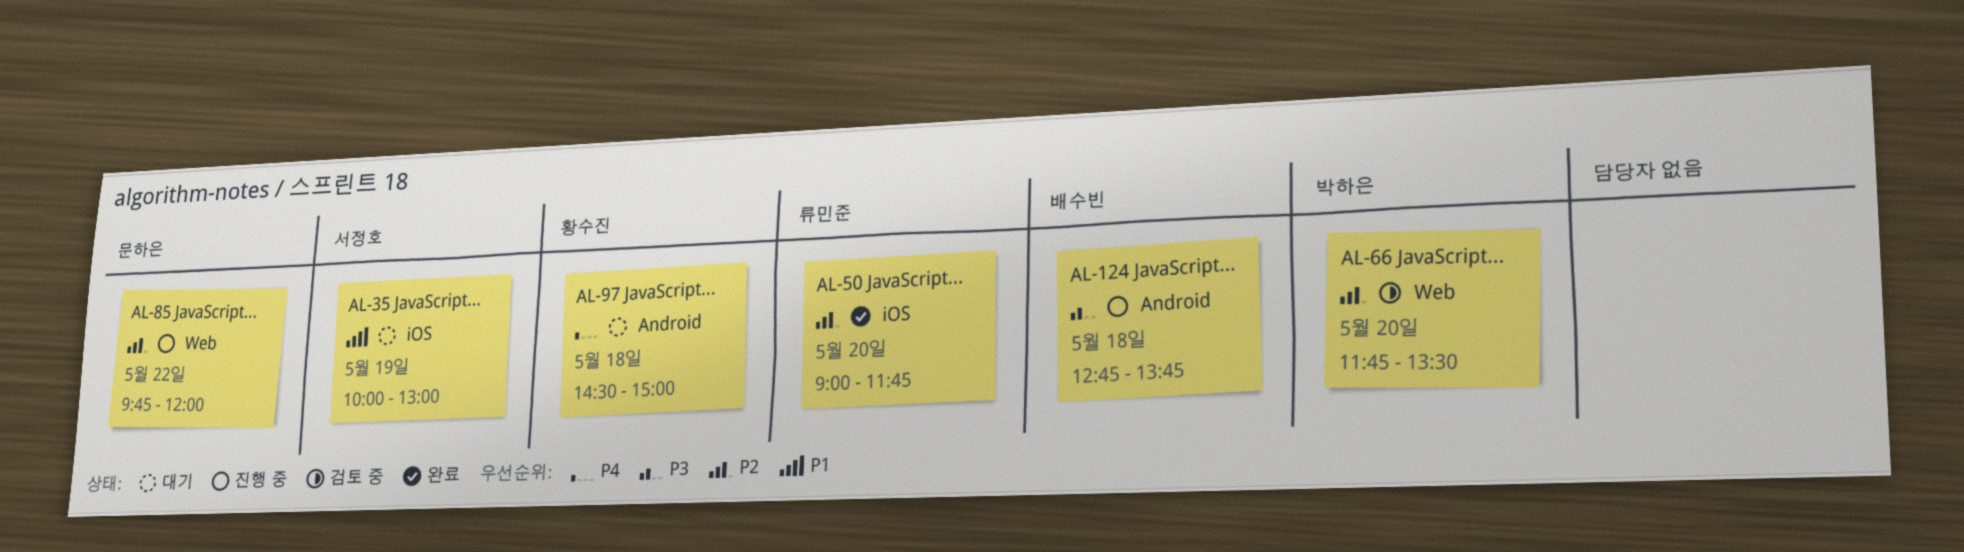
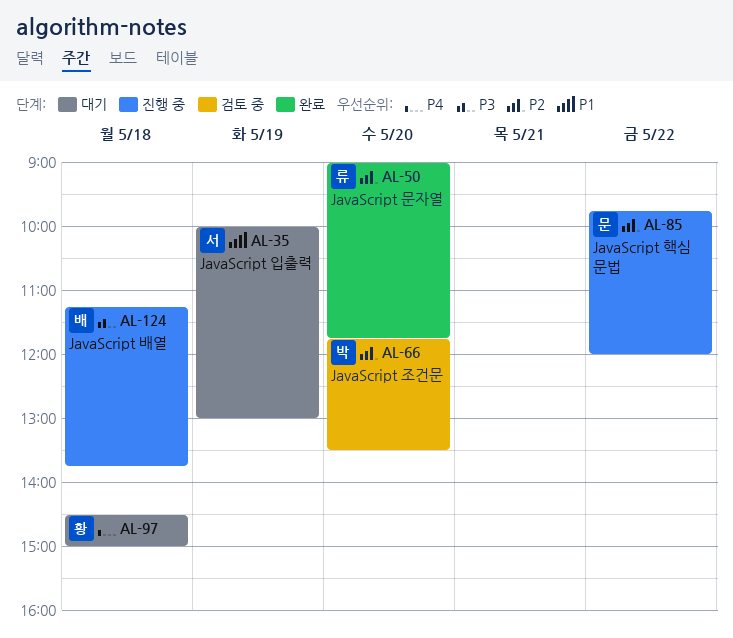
AL-124, begins: 12:45 -> 11:15

